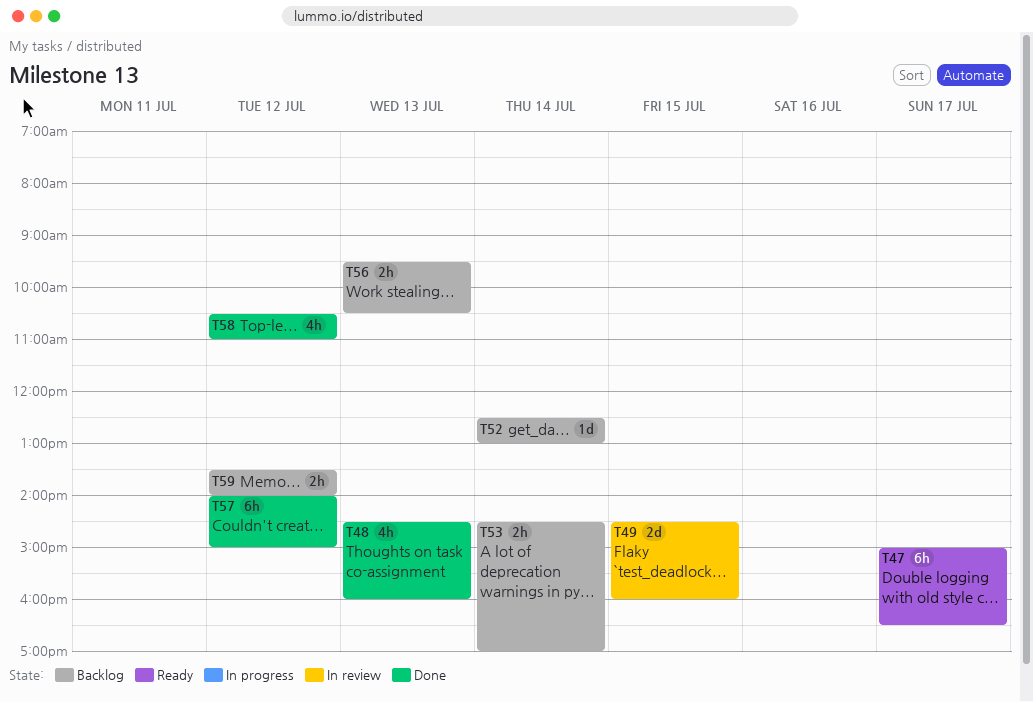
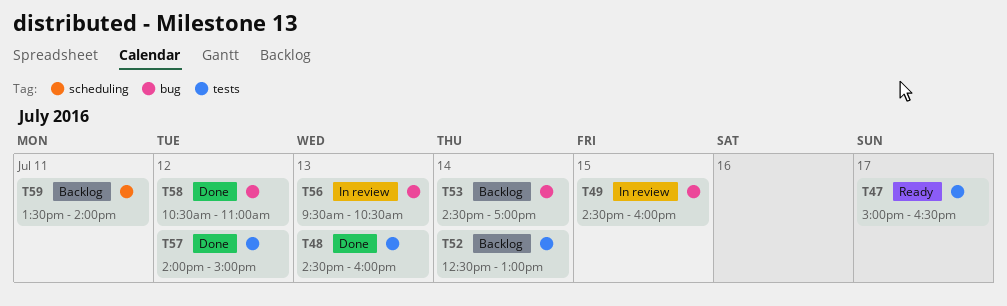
T56, status: Backlog -> In review
T59, day: Jul 12 -> Jul 11

